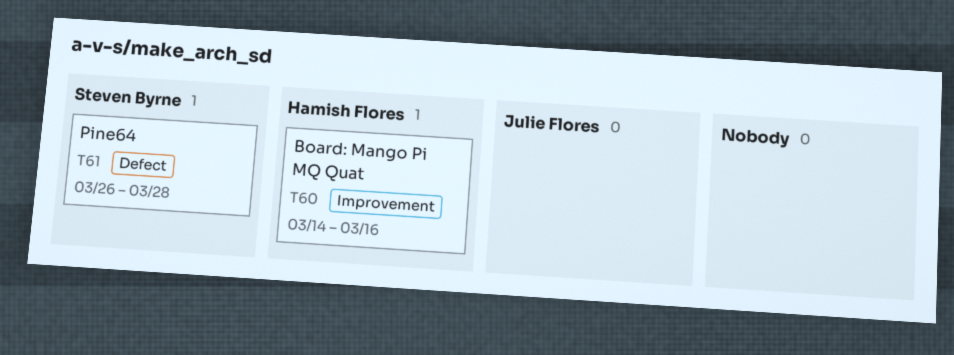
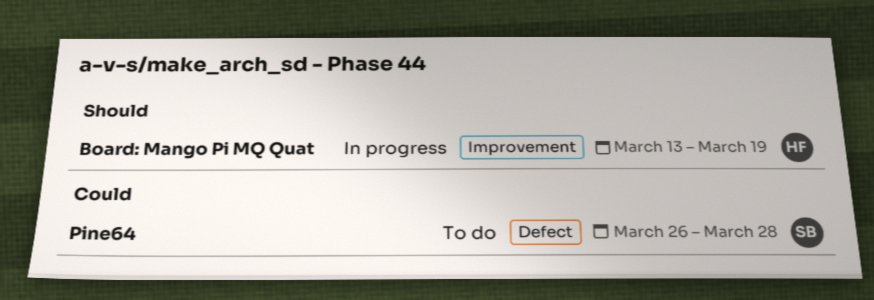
Board: Mango Pi MQ Quat, start: Mar 14 -> Mar 13
Board: Mango Pi MQ Quat, due: Mar 16 -> Mar 19

